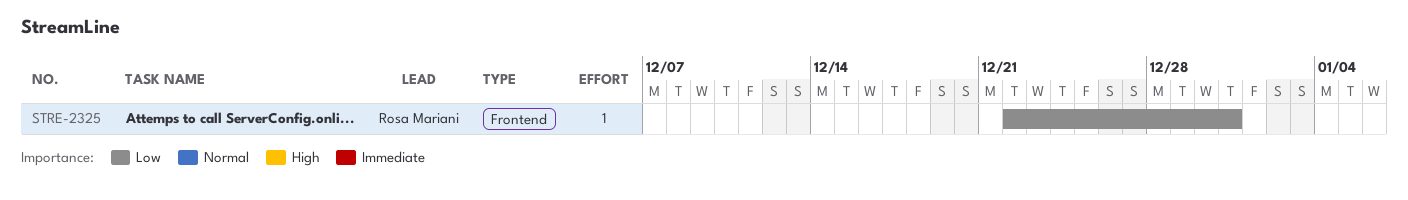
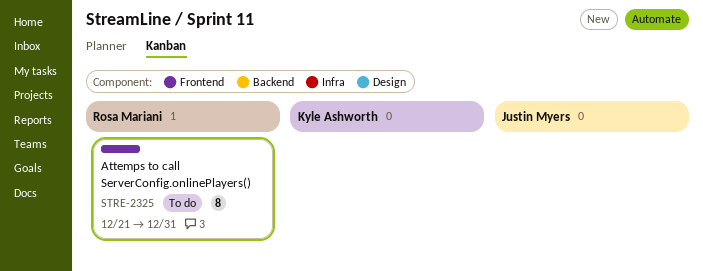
STRE-2325, estimate: 1 -> 8
STRE-2325, start: Dec 22 -> Dec 21

